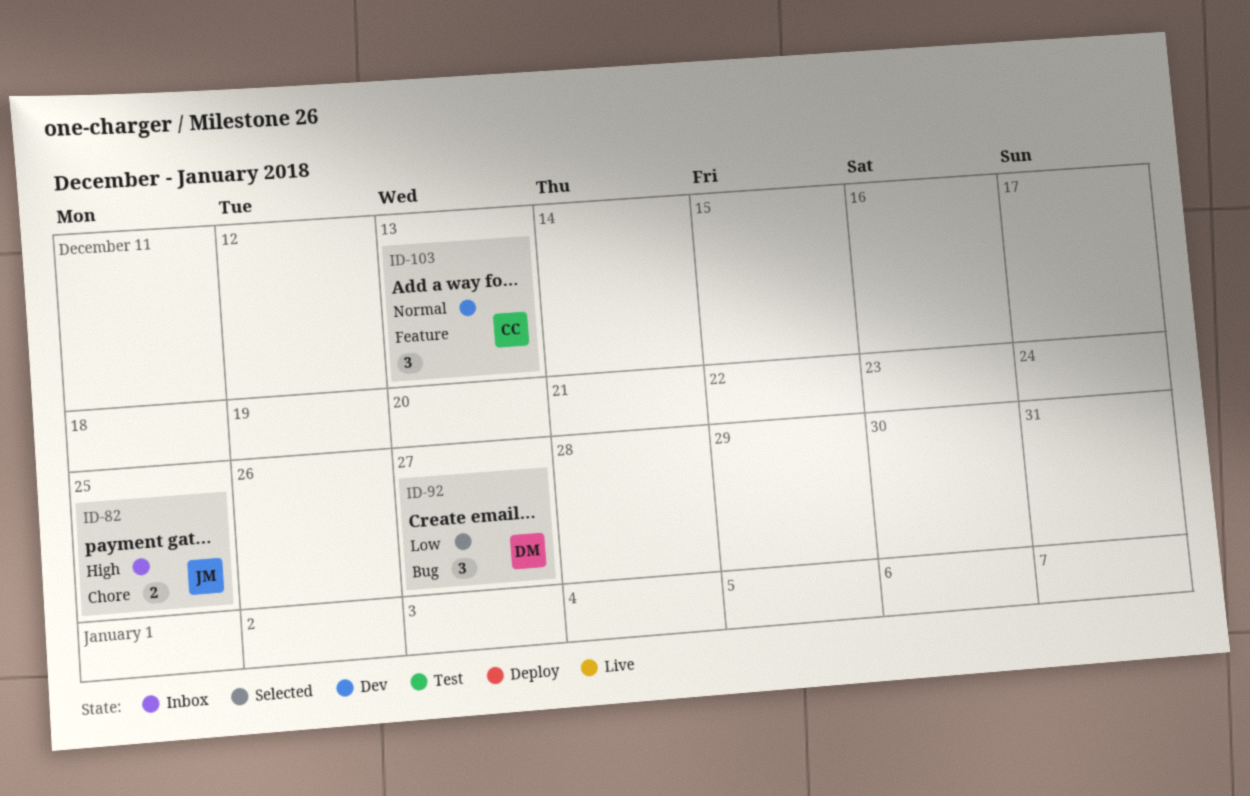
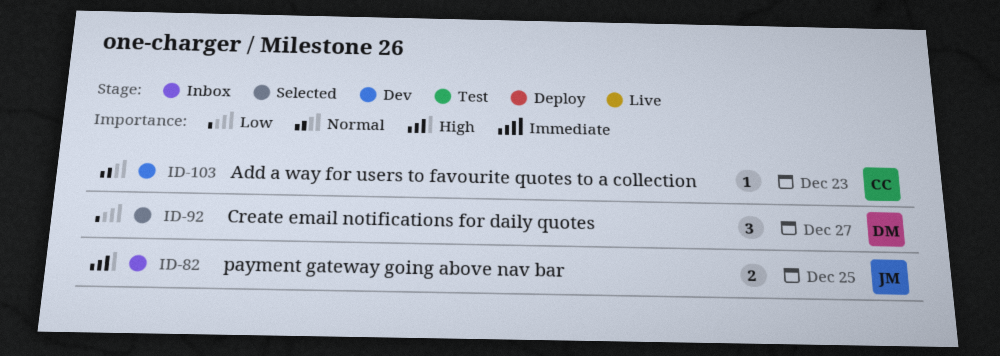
ID-103, estimate: 3 -> 1
ID-103, due: Dec 13 -> Dec 23

